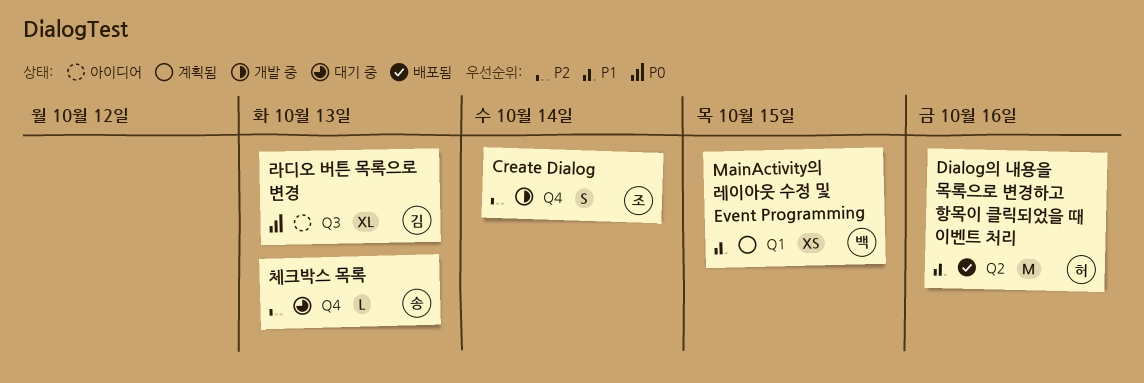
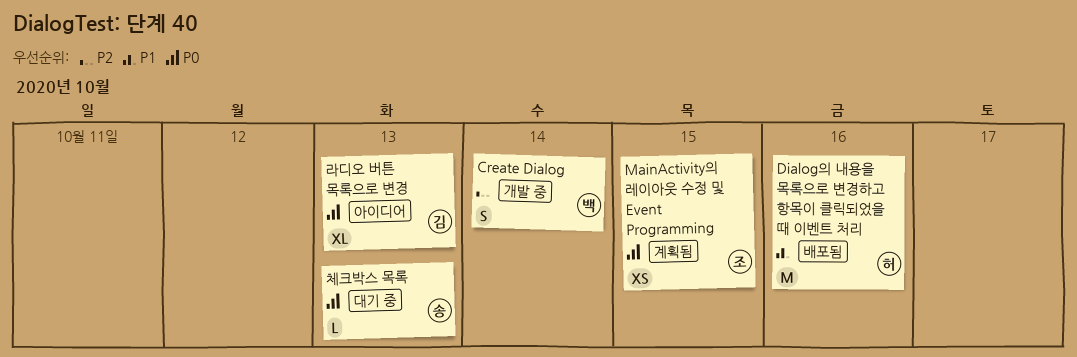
Create Dialog, owner: 조 -> 백
MainActivity의 레이아웃 수정 및 Event Programming, owner: 백 -> 조
MainActivity의 레이아웃 수정 및 Event Programming, priority: P1 -> P0
체크박스 목록, priority: P2 -> P0

